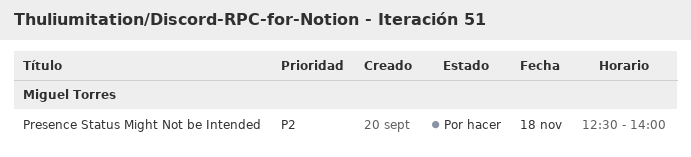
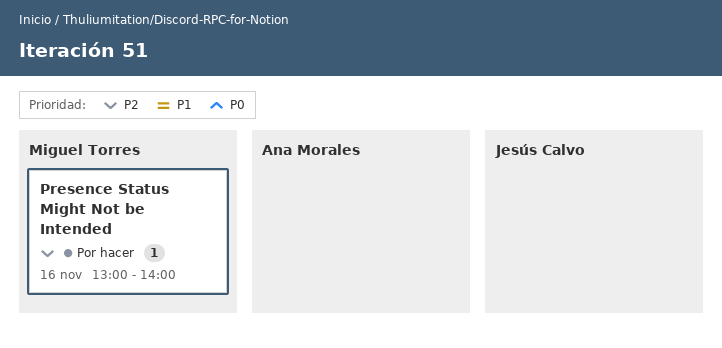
Presence Status Might Not be Intended, day: Nov 18 -> Nov 16
Presence Status Might Not be Intended, begins: 12:30 -> 13:00

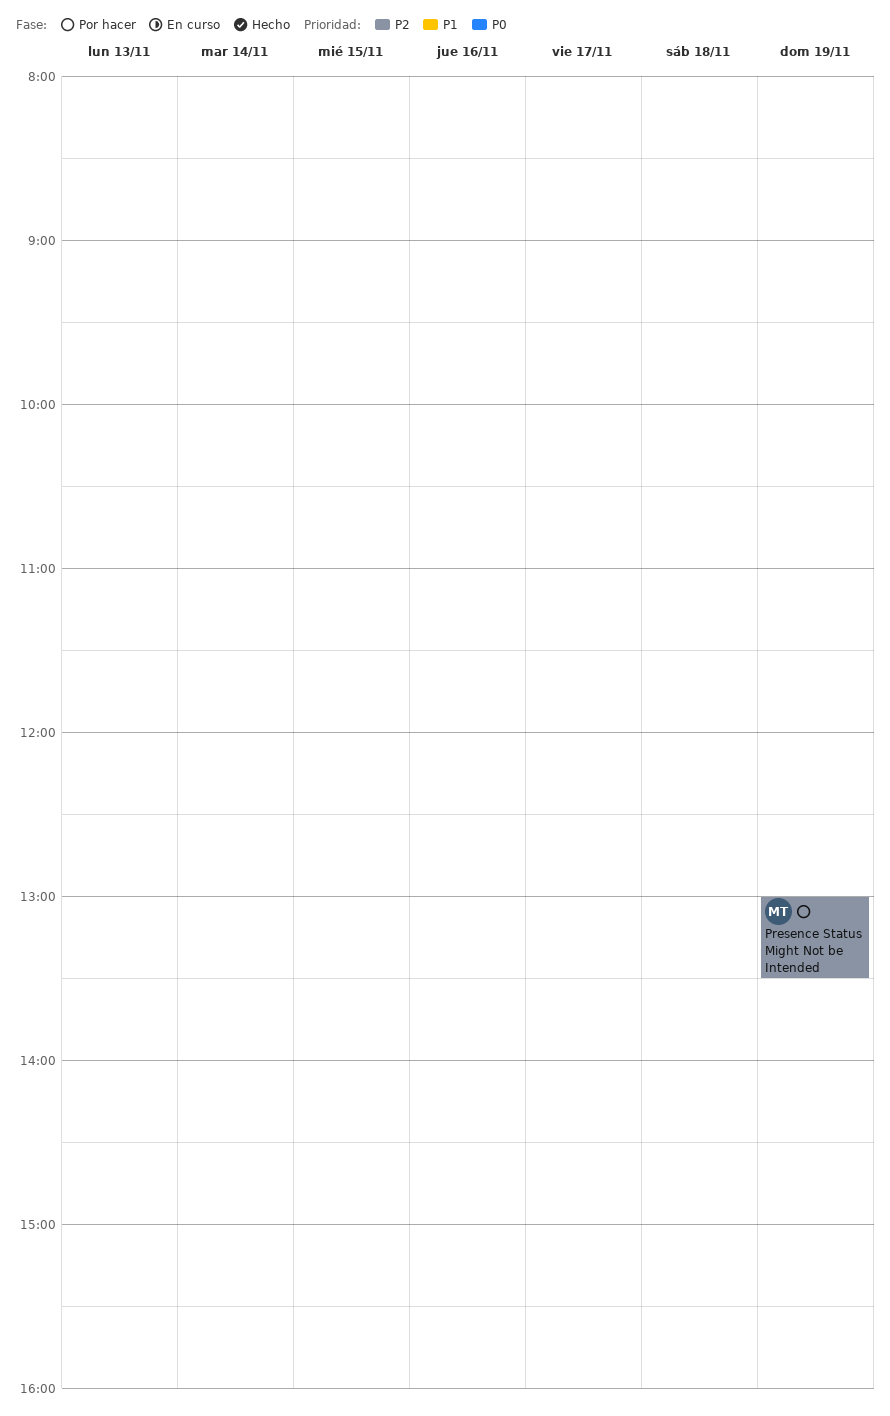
Presence Status Might Not be Intended, day: Nov 16 -> Nov 19
Presence Status Might Not be Intended, ends: 14:00 -> 13:30

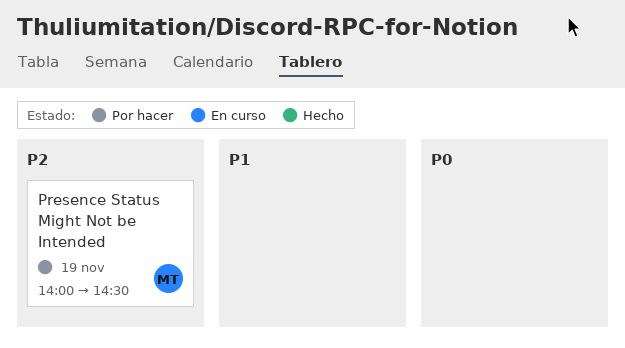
Presence Status Might Not be Intended, begins: 13:00 -> 14:00
Presence Status Might Not be Intended, ends: 13:30 -> 14:30

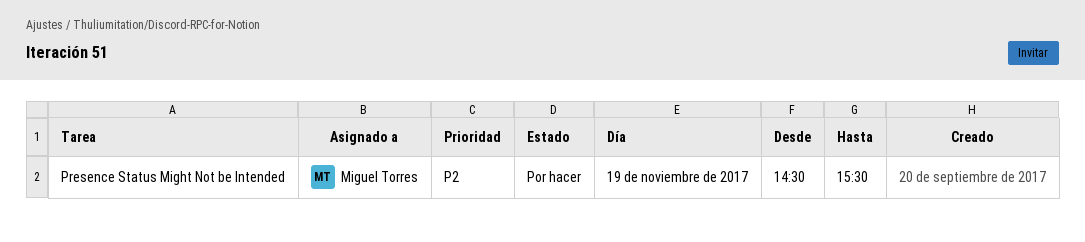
Presence Status Might Not be Intended, begins: 14:00 -> 14:30
Presence Status Might Not be Intended, ends: 14:30 -> 15:30

